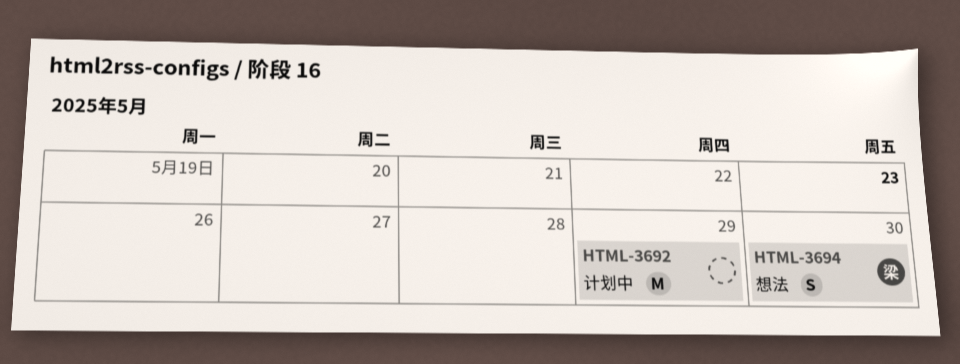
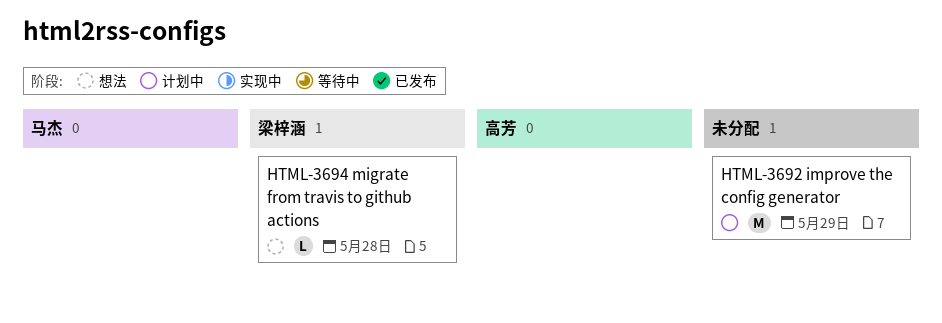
HTML-3694, estimate: S -> L
HTML-3694, due: May 30 -> May 28

